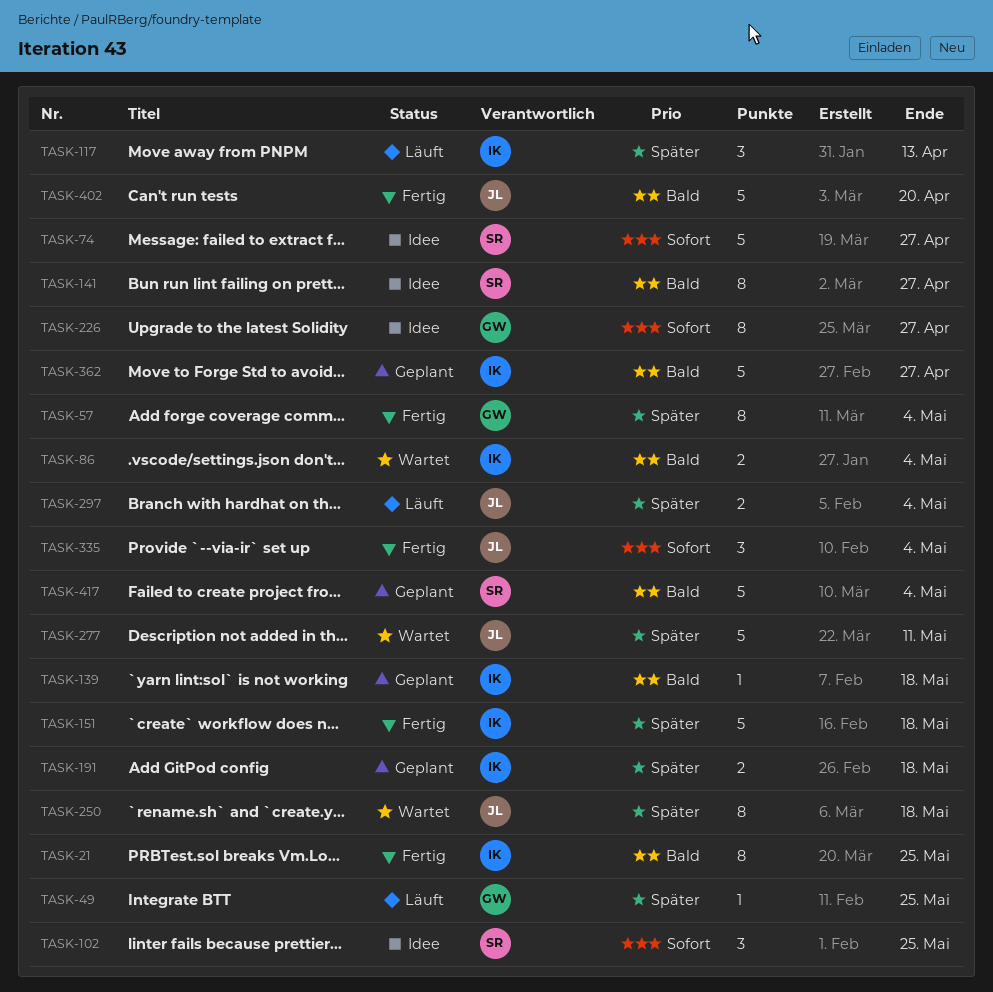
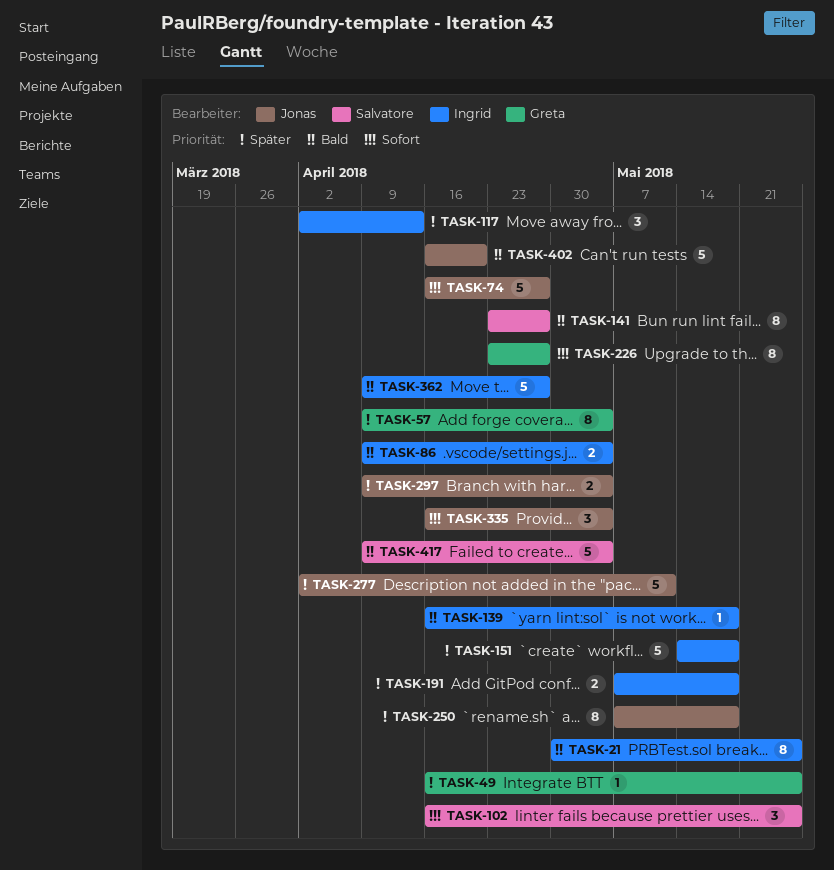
TASK-74, owner: Salvatore -> Jonas

